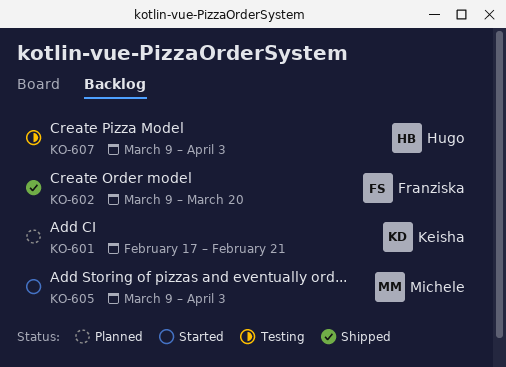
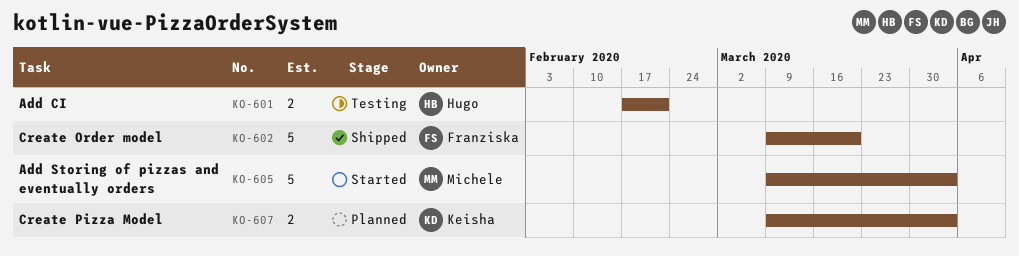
KO-601, status: Planned -> Testing
KO-601, owner: Keisha -> Hugo
KO-607, status: Testing -> Planned
KO-607, owner: Hugo -> Keisha

